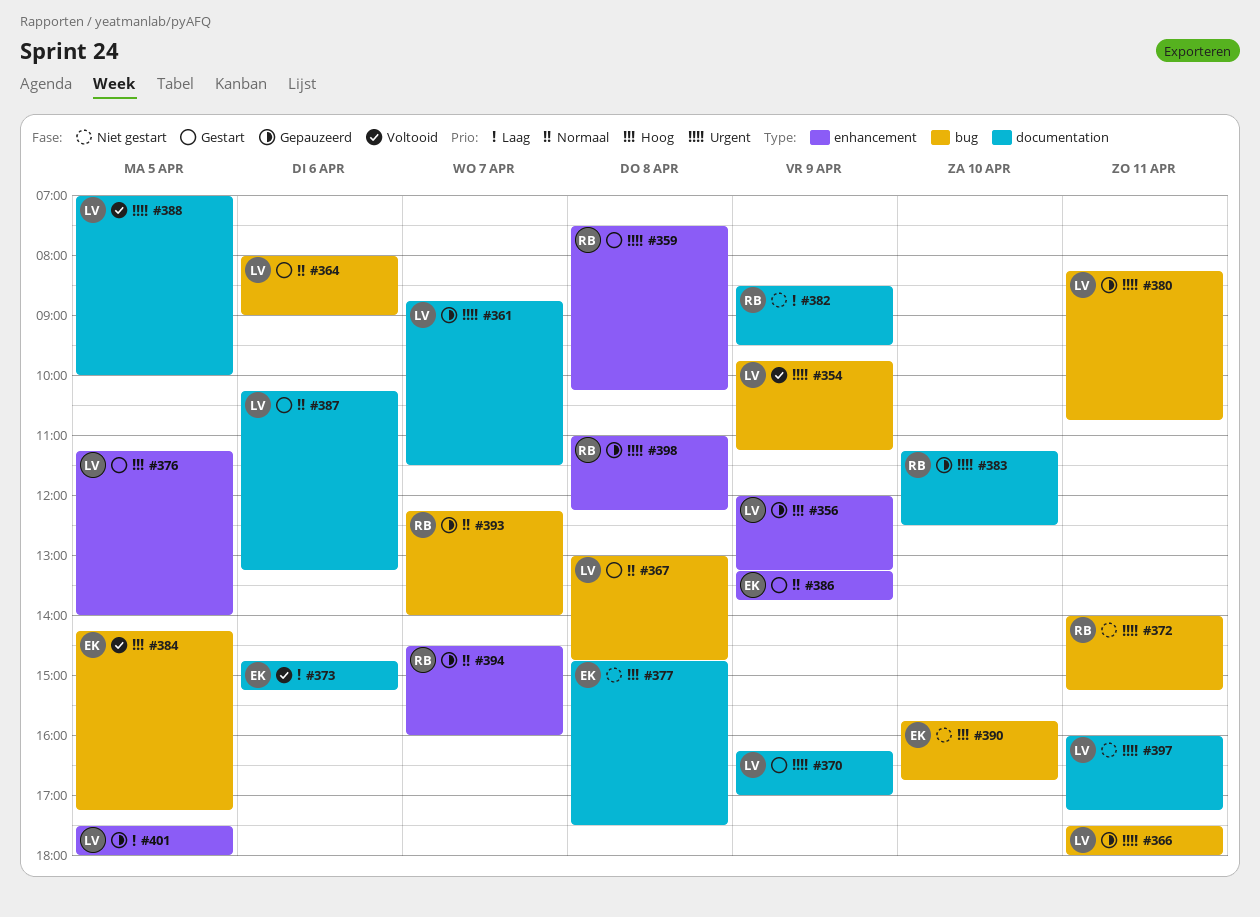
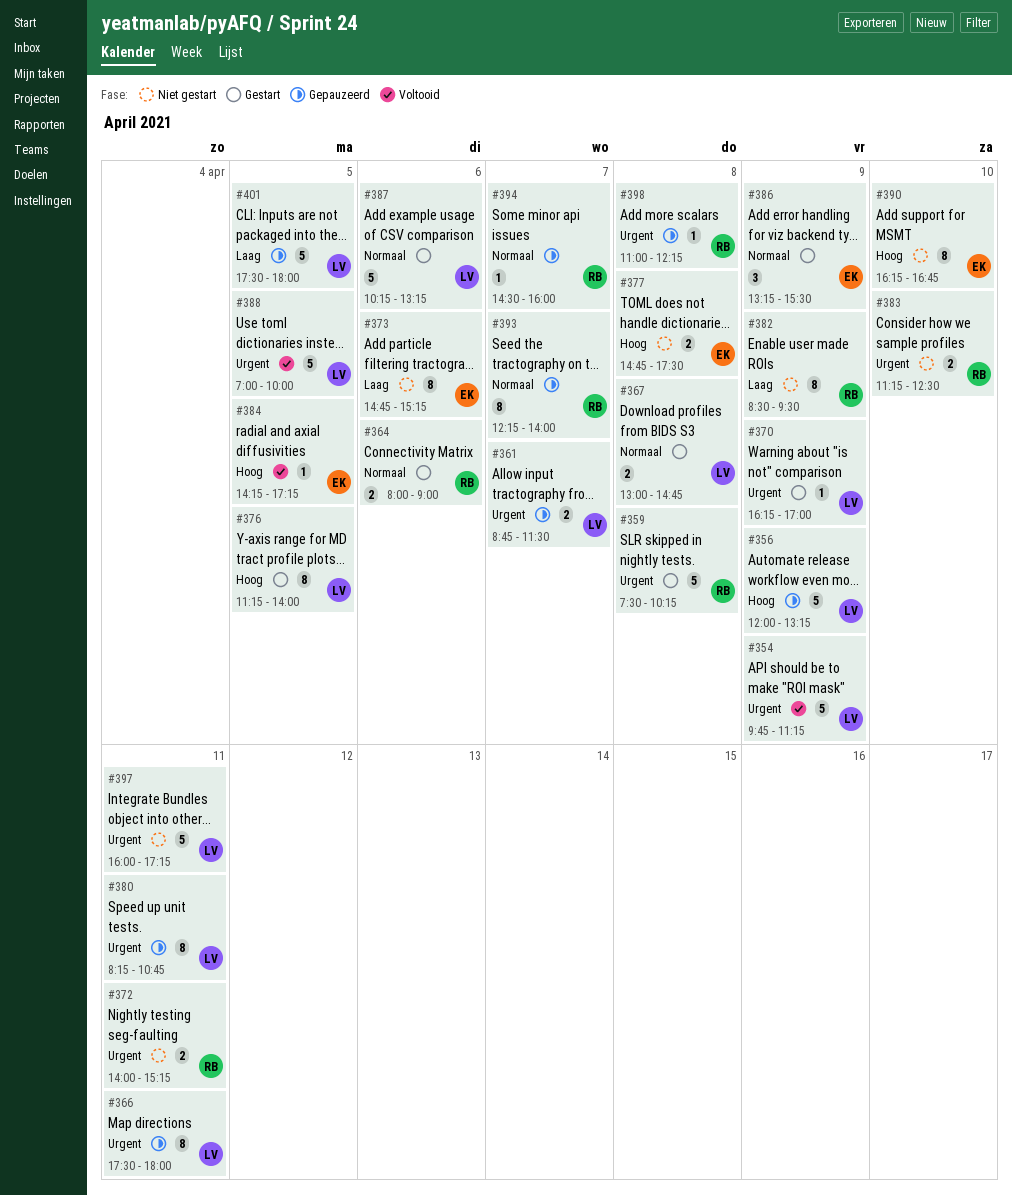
#364, owner: LV -> RB
#373, status: Voltooid -> Niet gestart
#383, status: Gepauzeerd -> Niet gestart
#386, ends: 13:45 -> 15:30
#390, begins: 15:45 -> 16:15

